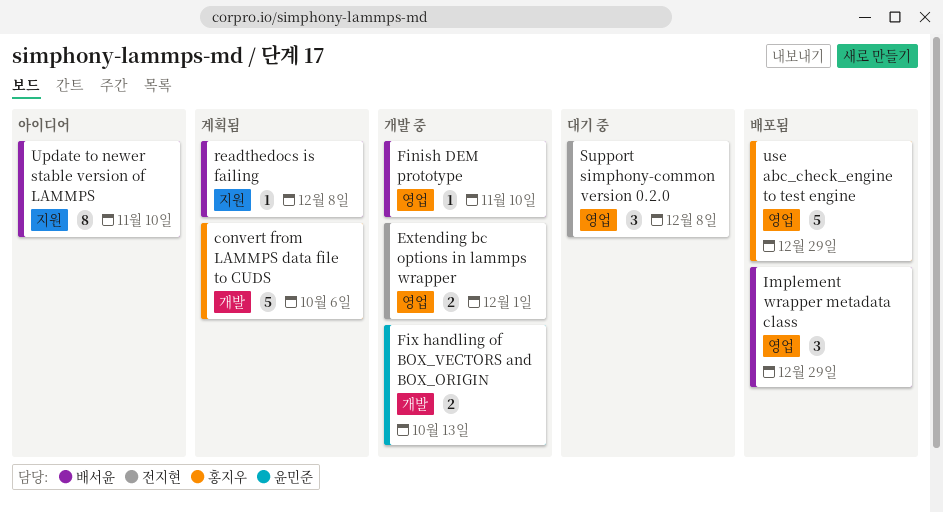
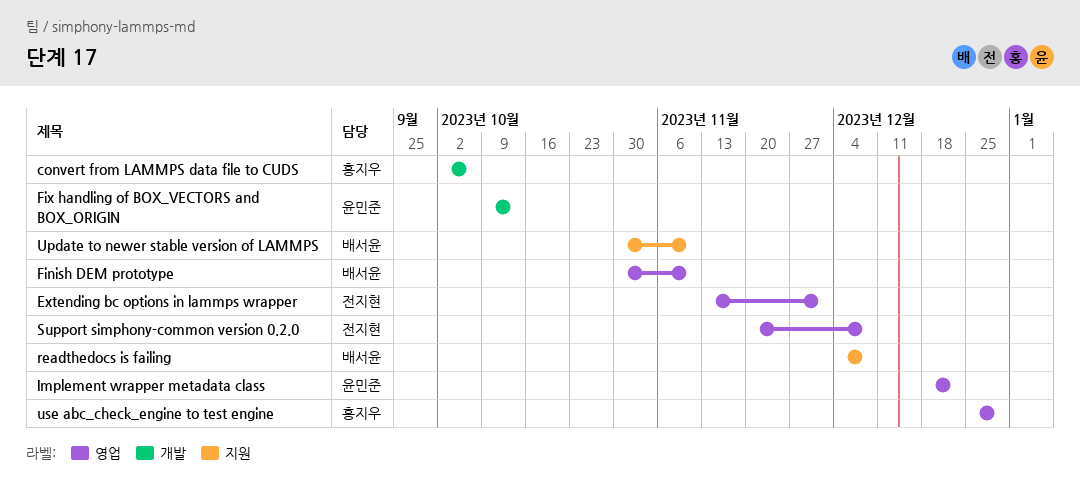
Implement wrapper metadata class, owner: 배서윤 -> 윤민준
Implement wrapper metadata class, due: Dec 29 -> Dec 22

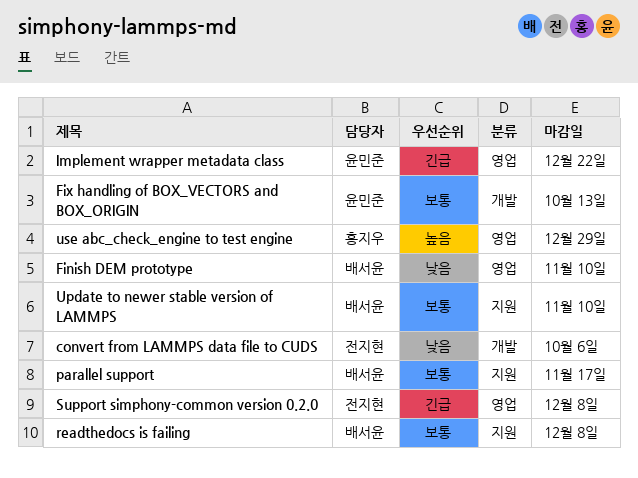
convert from LAMMPS data file to CUDS, owner: 홍지우 -> 전지현
Extending bc options in lammps wrapper: present -> none
parallel support: none -> present

